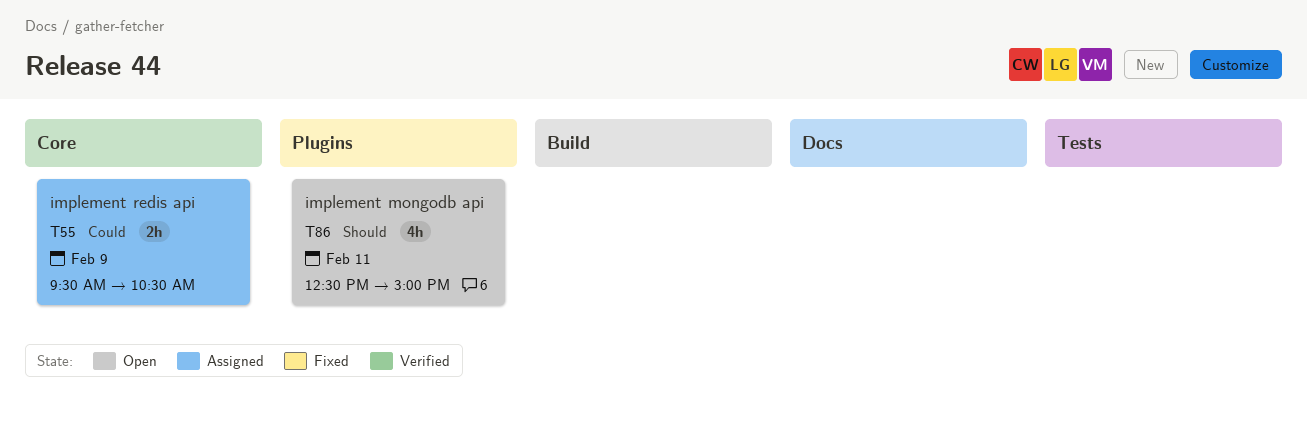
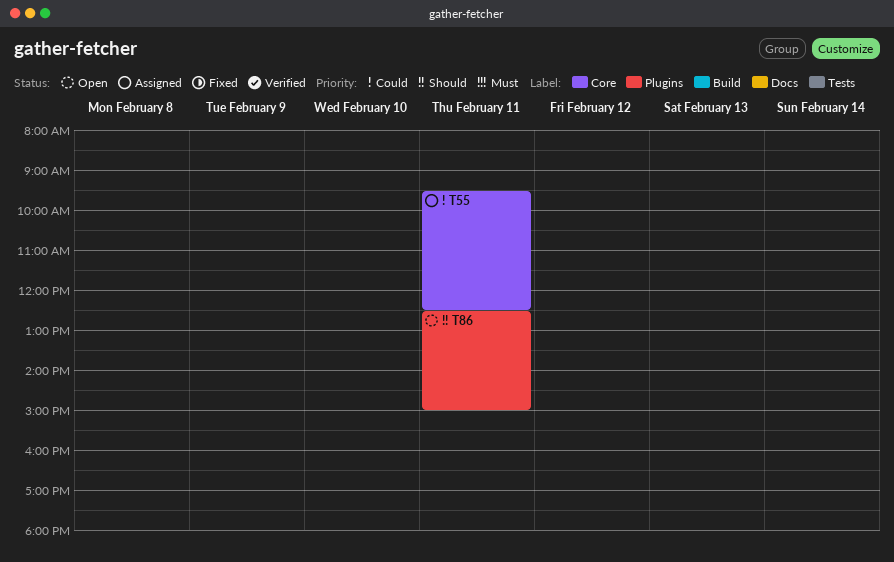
T55, day: Feb 9 -> Feb 11
T55, ends: 10:30 -> 12:30

